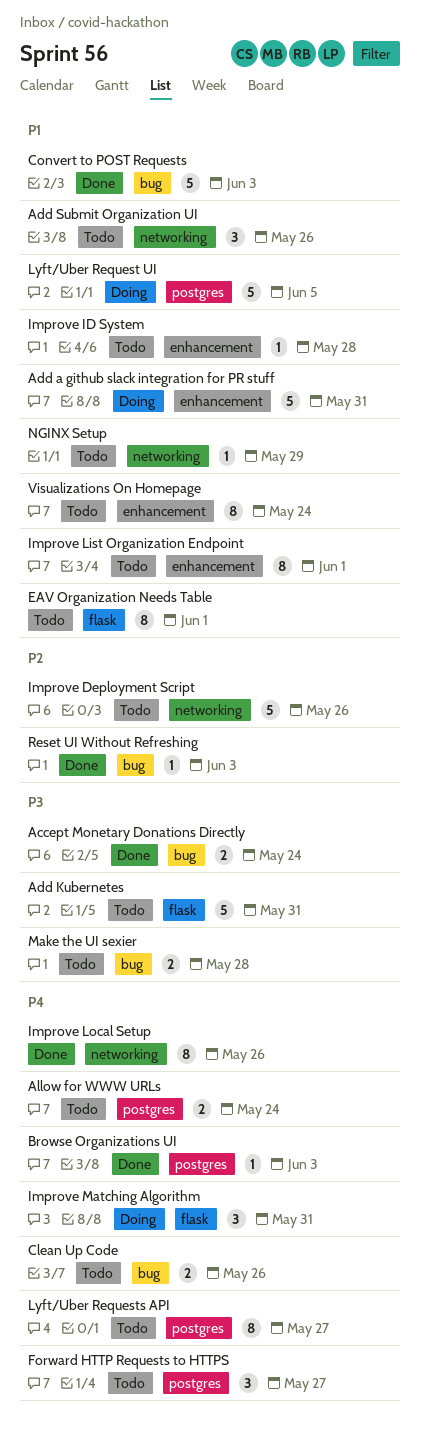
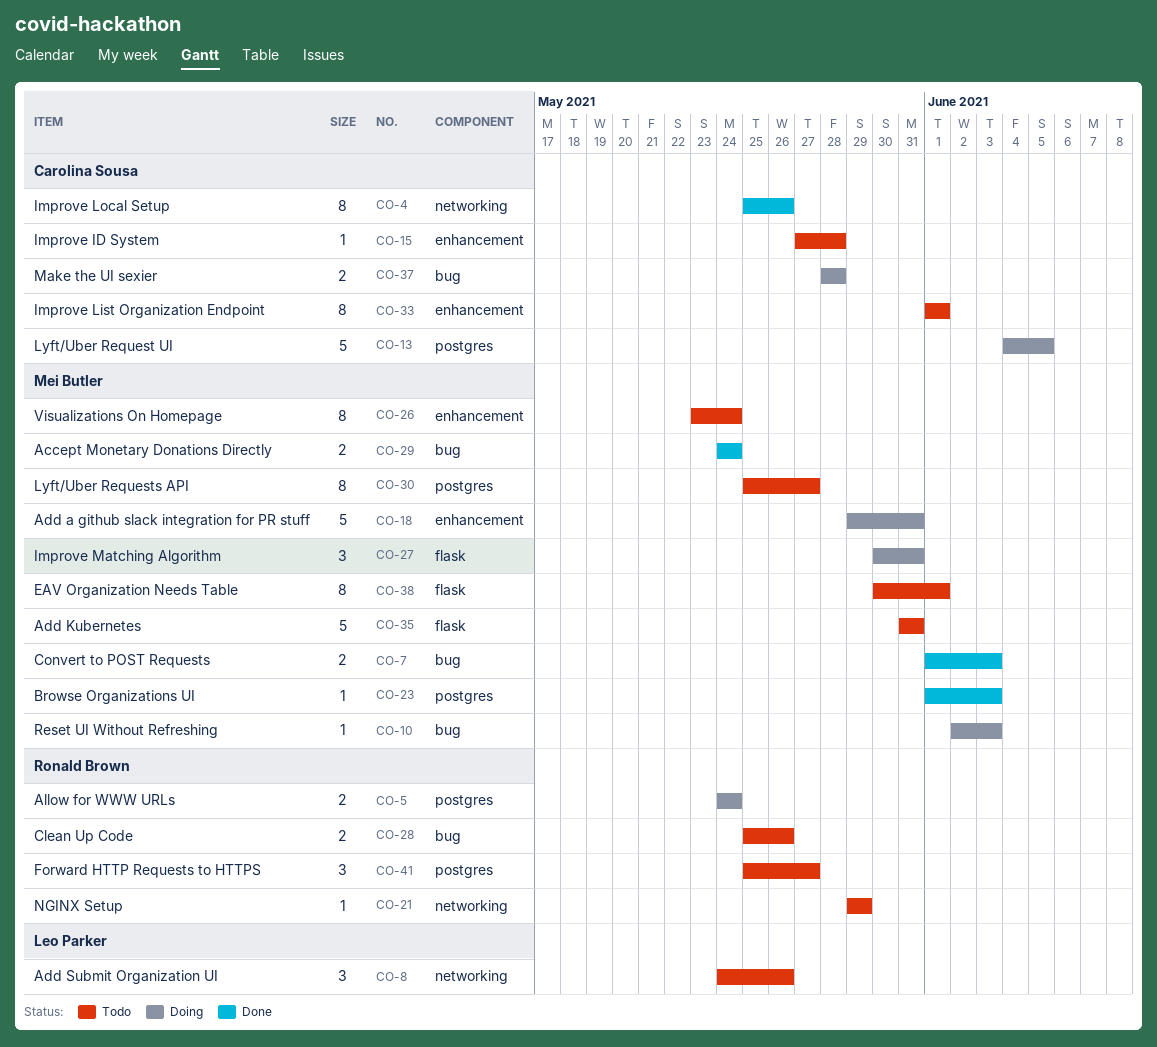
Allow for WWW URLs, status: Todo -> Doing
Convert to POST Requests, estimate: 5 -> 2
Improve Deployment Script: present -> none
Make the UI sexier, status: Todo -> Doing
Reset UI Without Refreshing, status: Done -> Doing

